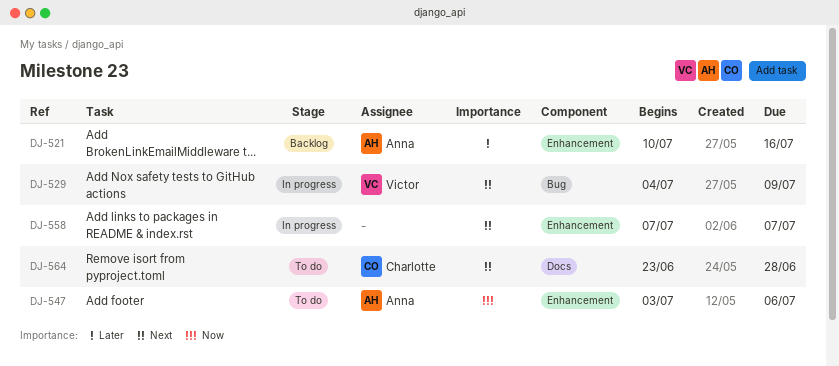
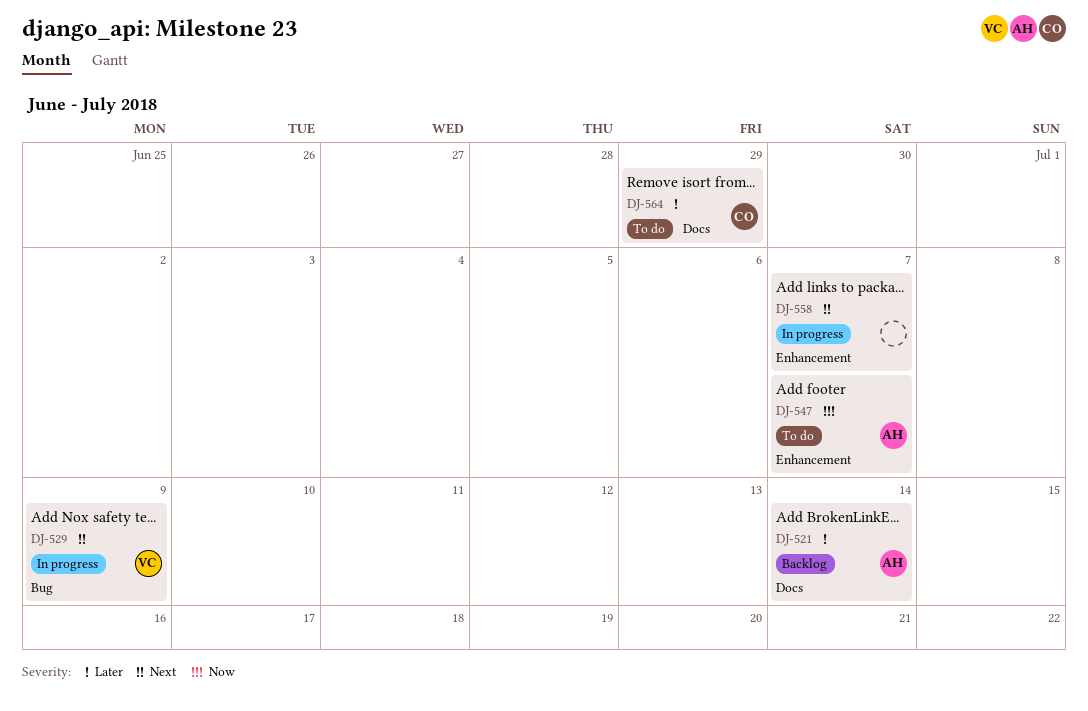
DJ-521, label: Enhancement -> Docs
DJ-521, due: Jul 16 -> Jul 14
DJ-547, due: Jul 6 -> Jul 7
DJ-564, priority: Next -> Later
DJ-564, due: Jun 28 -> Jun 29

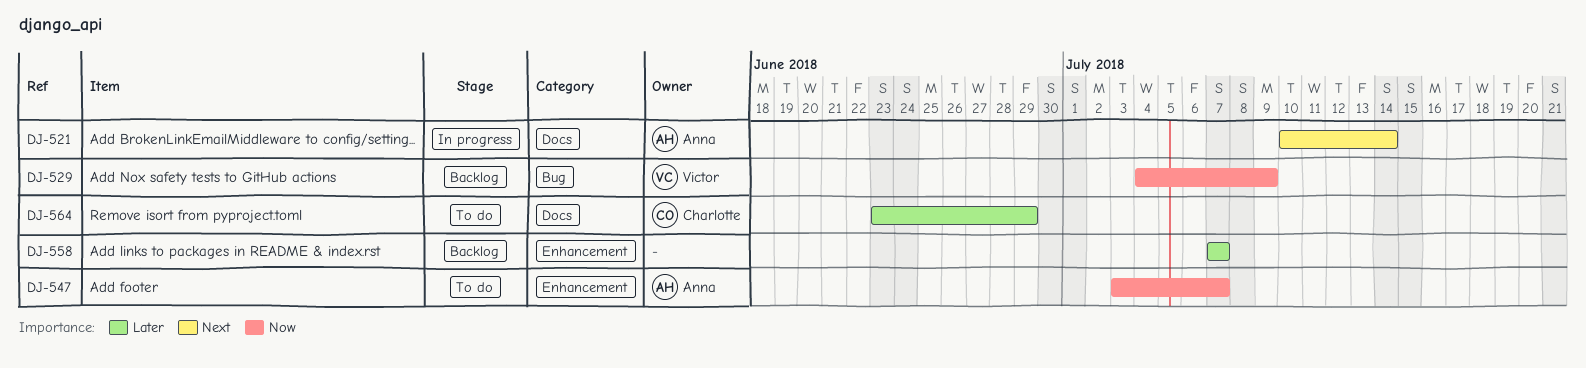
DJ-521, status: Backlog -> In progress
DJ-521, priority: Later -> Next
DJ-529, status: In progress -> Backlog
DJ-529, priority: Next -> Now
DJ-558, status: In progress -> Backlog
DJ-558, priority: Next -> Later

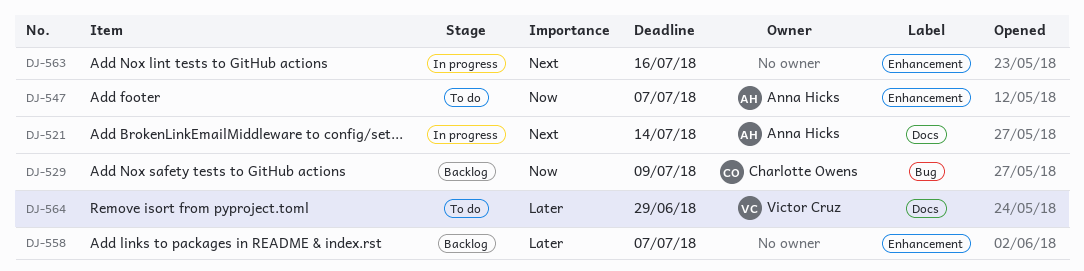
DJ-529, owner: Victor Cruz -> Charlotte Owens
DJ-563: none -> present
DJ-564, owner: Charlotte Owens -> Victor Cruz

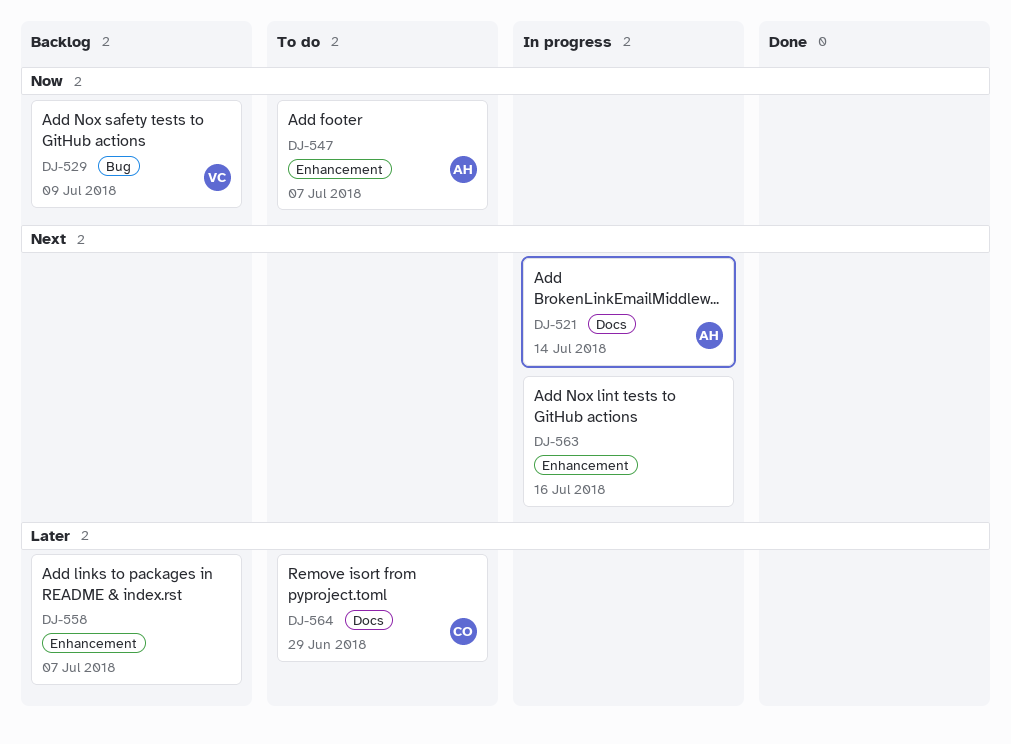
DJ-529, owner: Charlotte Owens -> Victor Cruz
DJ-564, owner: Victor Cruz -> Charlotte Owens

